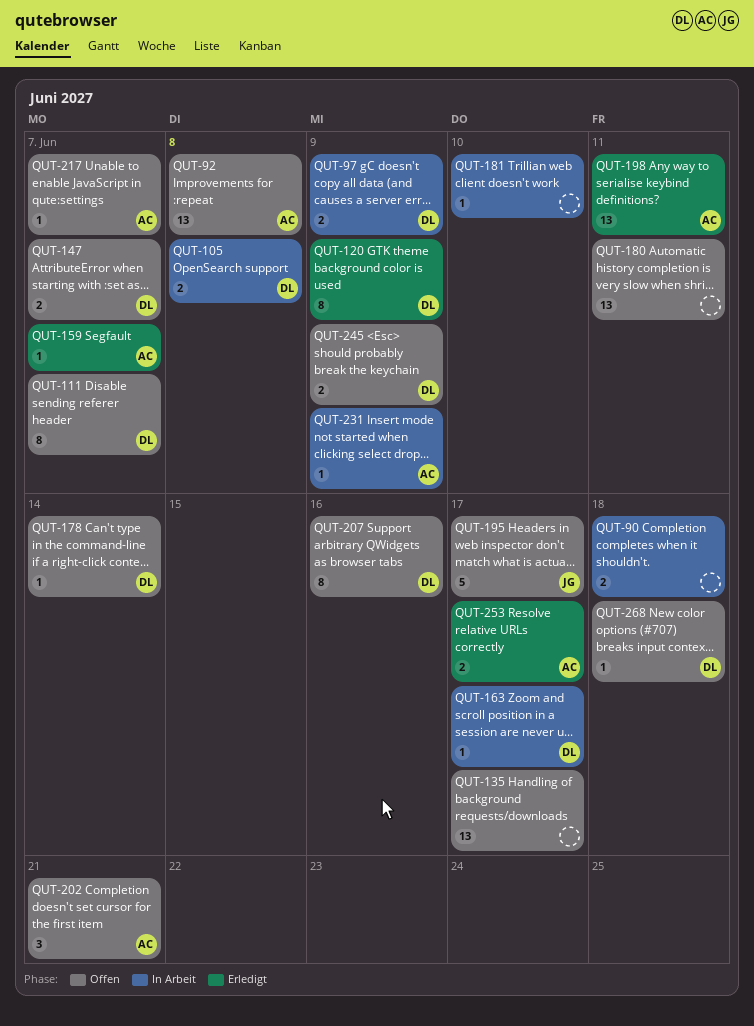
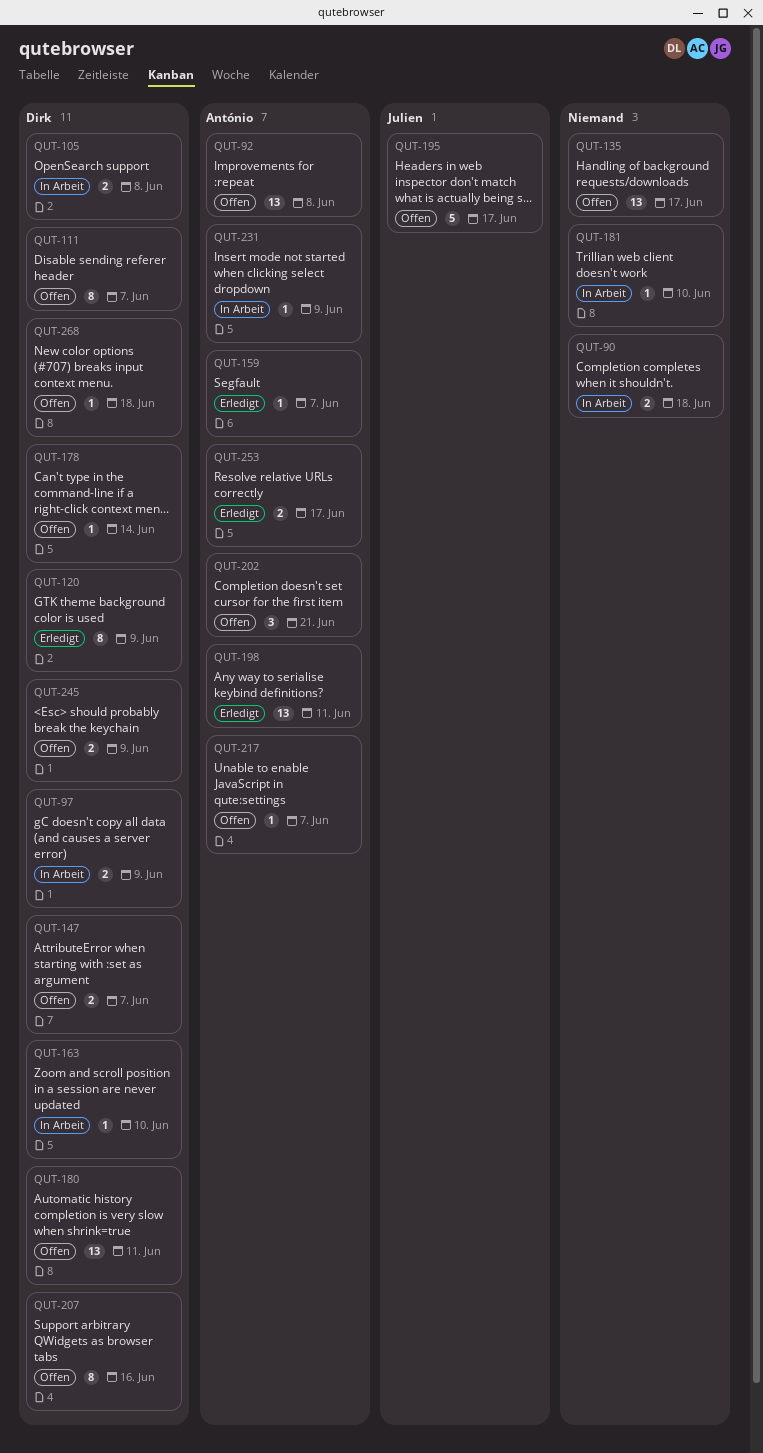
QUT-163, due: Jun 17 -> Jun 10
QUT-180, owner: none -> Dirk

